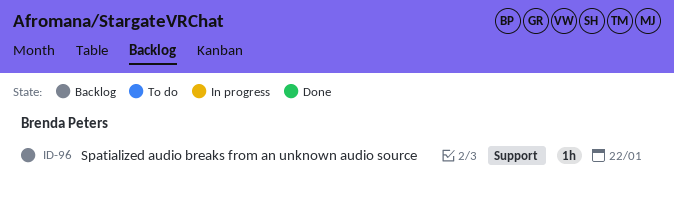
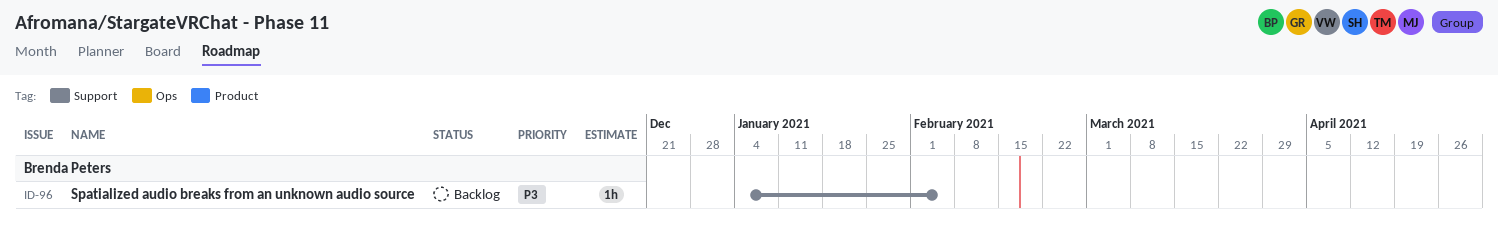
ID-96, due: Jan 22 -> Feb 5

